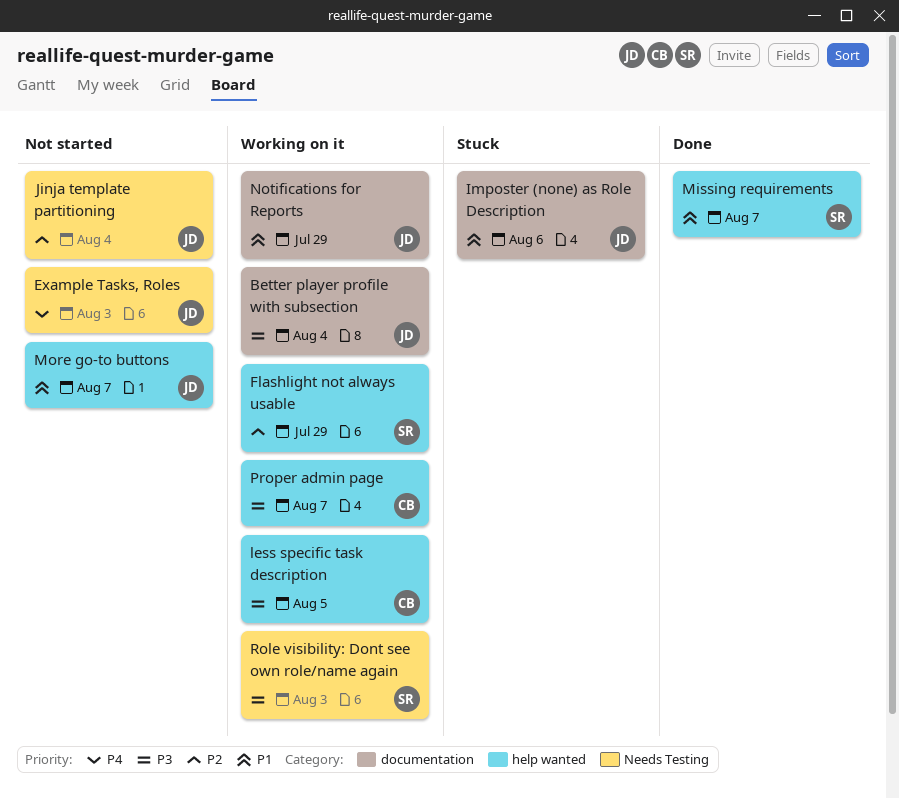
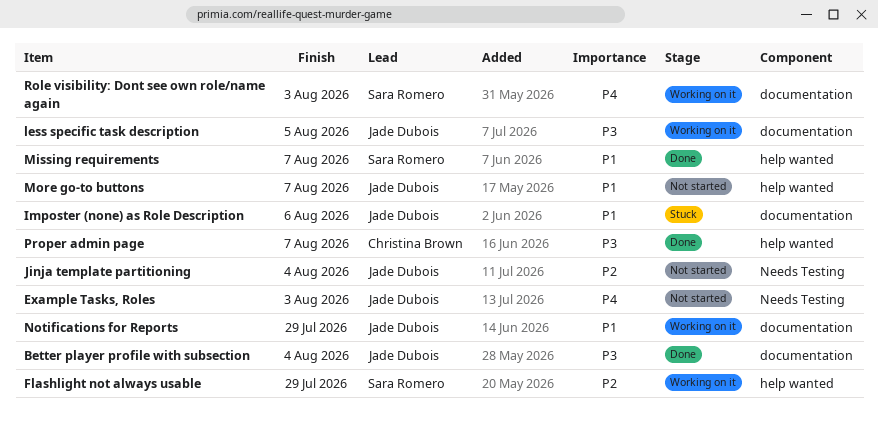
Better player profile with subsection, status: Working on it -> Done
less specific task description, owner: Christina Brown -> Jade Dubois
less specific task description, label: help wanted -> documentation
Proper admin page, status: Working on it -> Done
Role visibility: Dont see own role/name again, priority: P3 -> P4
Role visibility: Dont see own role/name again, label: Needs Testing -> documentation

